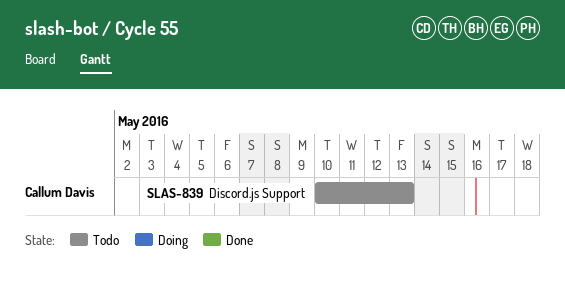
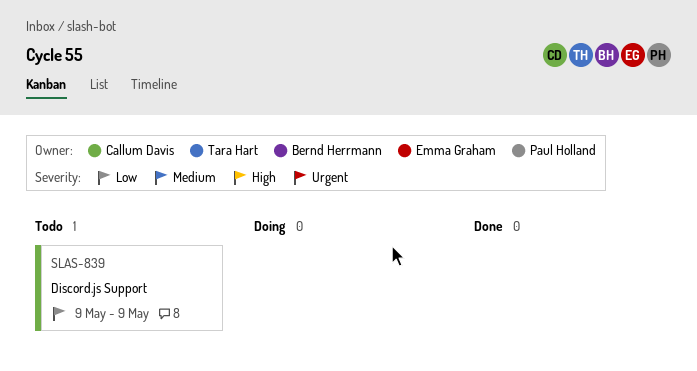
SLAS-839, start: May 10 -> May 9
SLAS-839, due: May 13 -> May 9

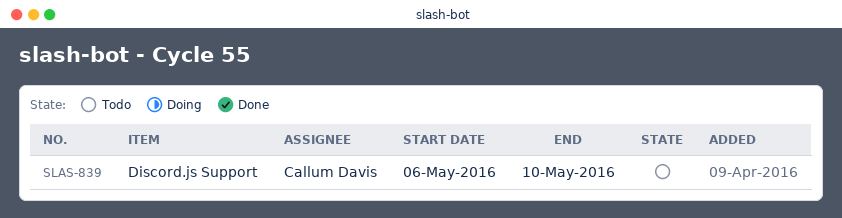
SLAS-839, start: May 9 -> May 6
SLAS-839, due: May 9 -> May 10

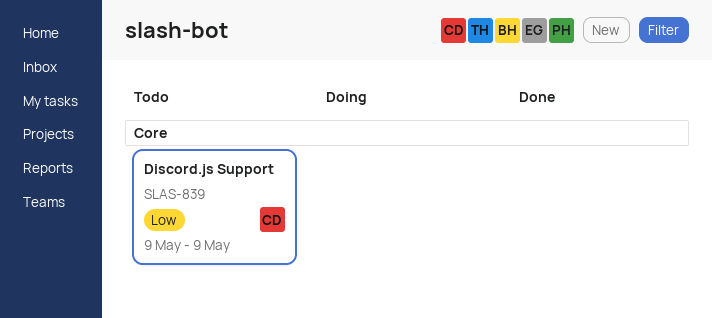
SLAS-839, start: May 6 -> May 9
SLAS-839, due: May 10 -> May 9

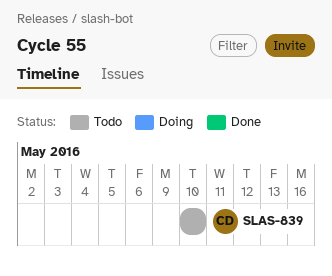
SLAS-839, start: May 9 -> May 10
SLAS-839, due: May 9 -> May 10

